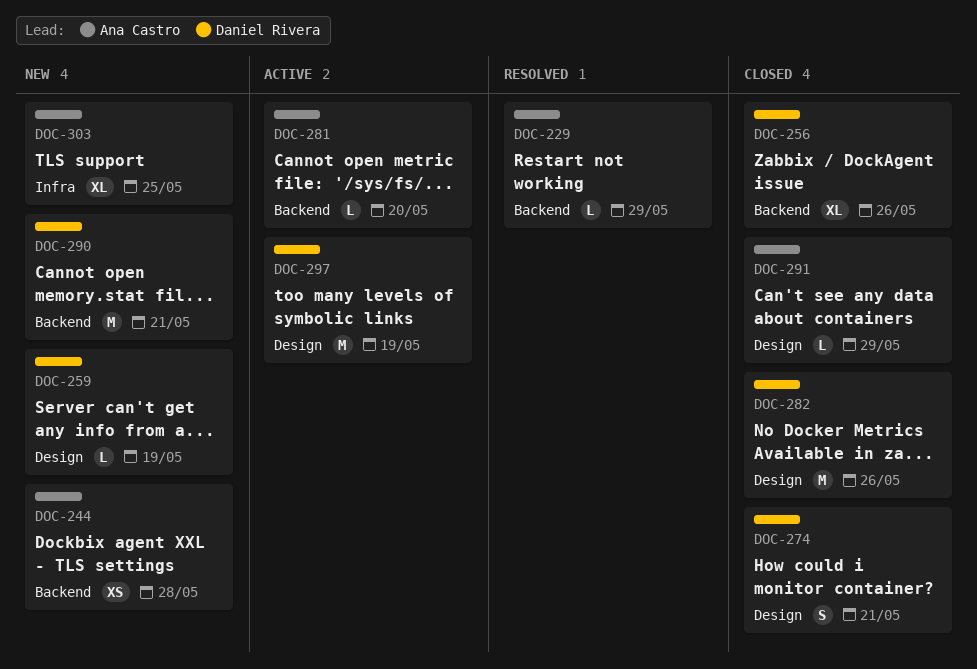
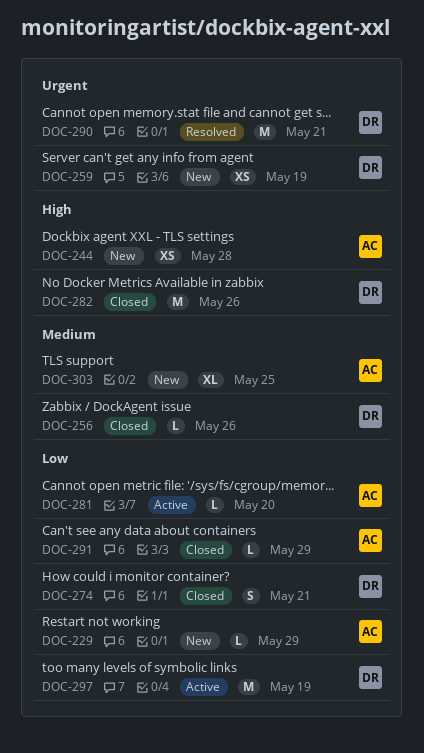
DOC-229, status: Resolved -> New
DOC-256, estimate: XL -> L
DOC-259, estimate: L -> XS
DOC-290, status: New -> Resolved

